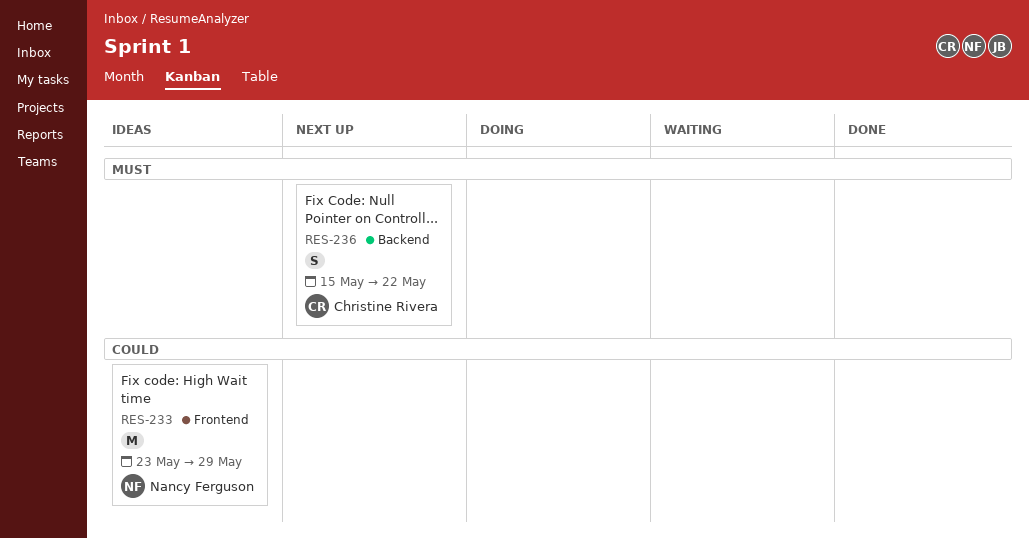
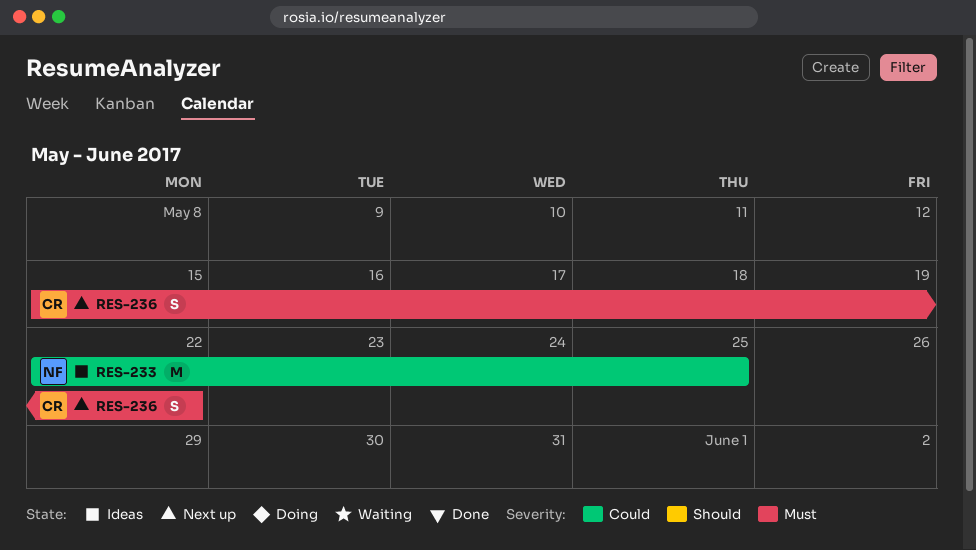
RES-233, start: May 23 -> May 22
RES-233, due: May 29 -> May 25

